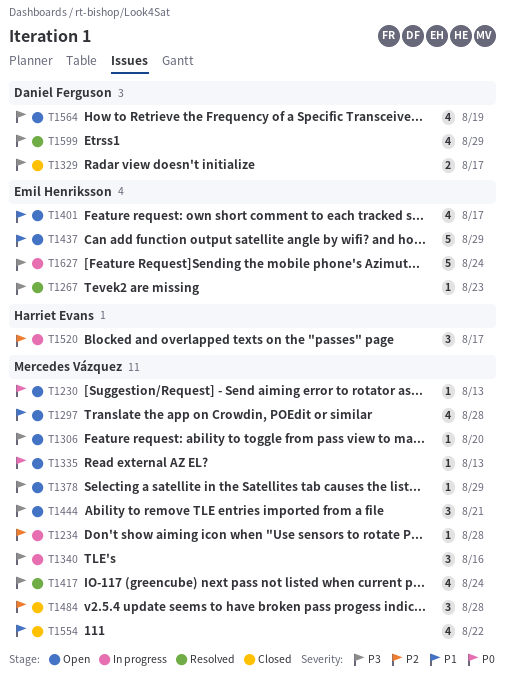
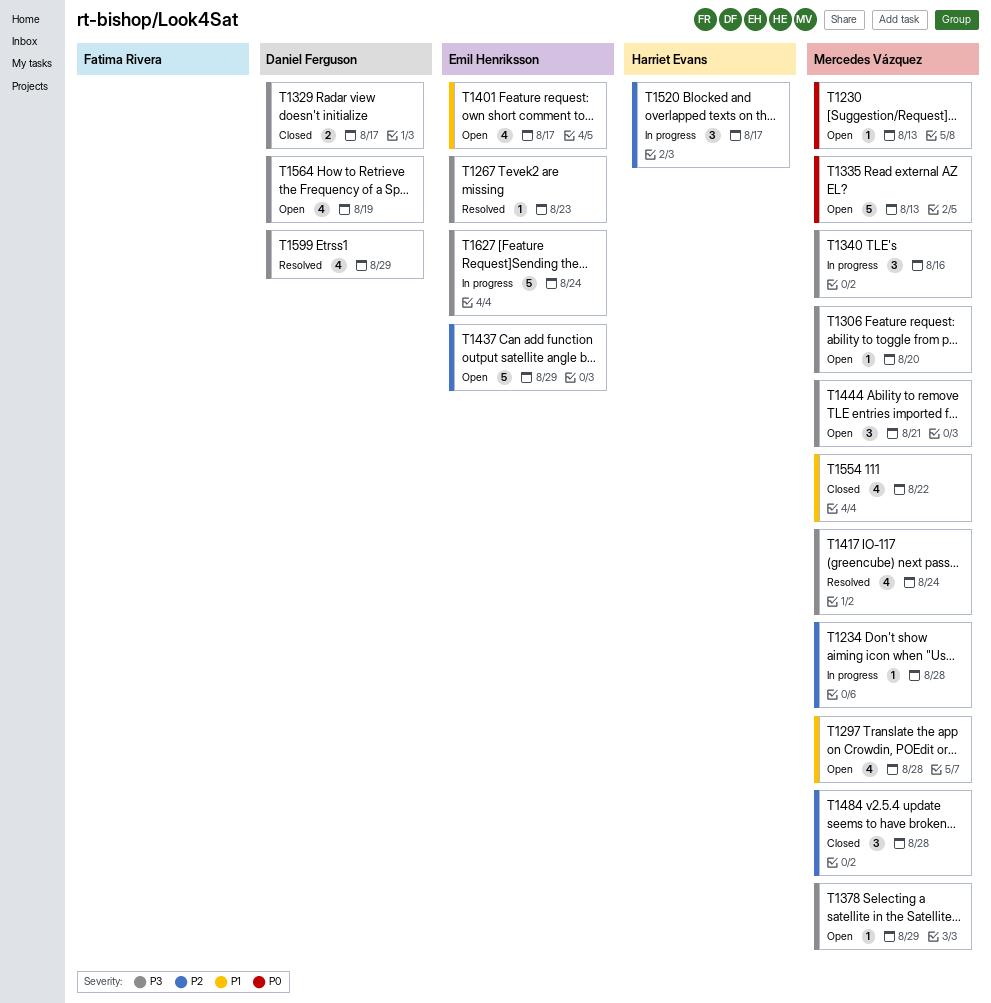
T1335, estimate: 1 -> 5
T1437, priority: P1 -> P2

